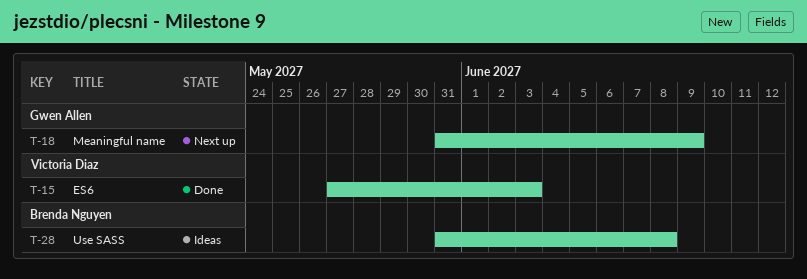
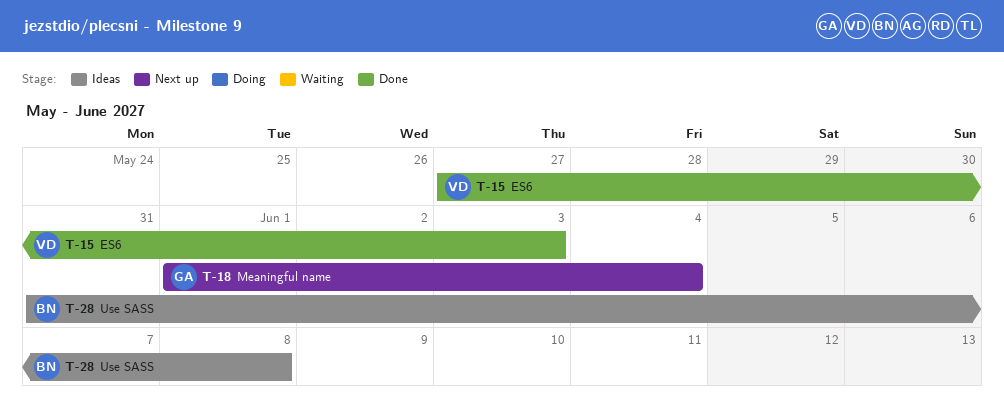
T-18, start: May 31 -> Jun 1
T-18, due: Jun 9 -> Jun 4

